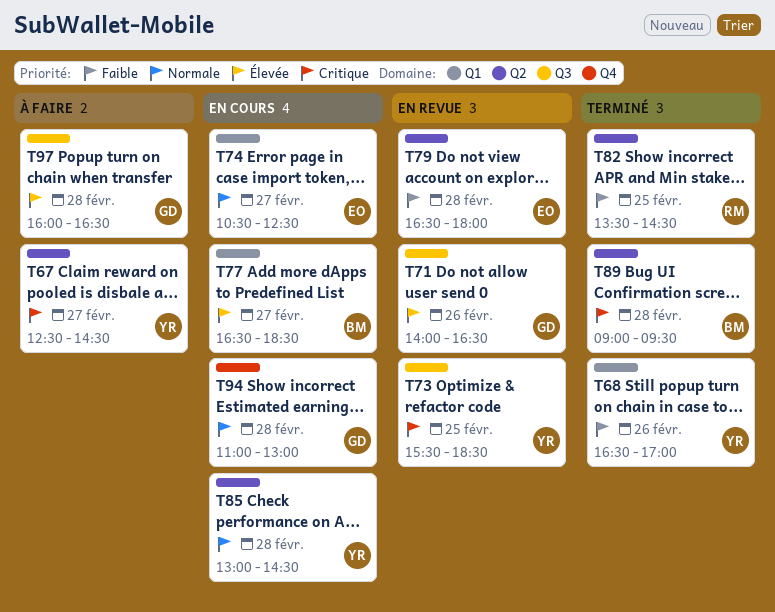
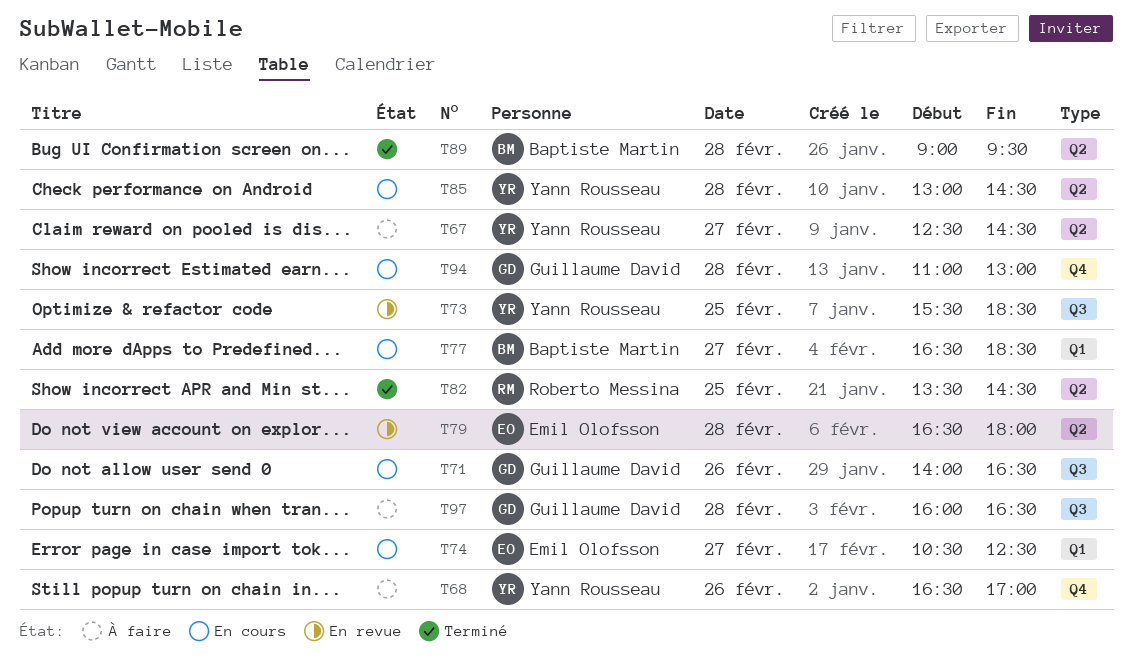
T68, status: Terminé -> À faire
T68, label: Q1 -> Q4
T71, status: En revue -> En cours

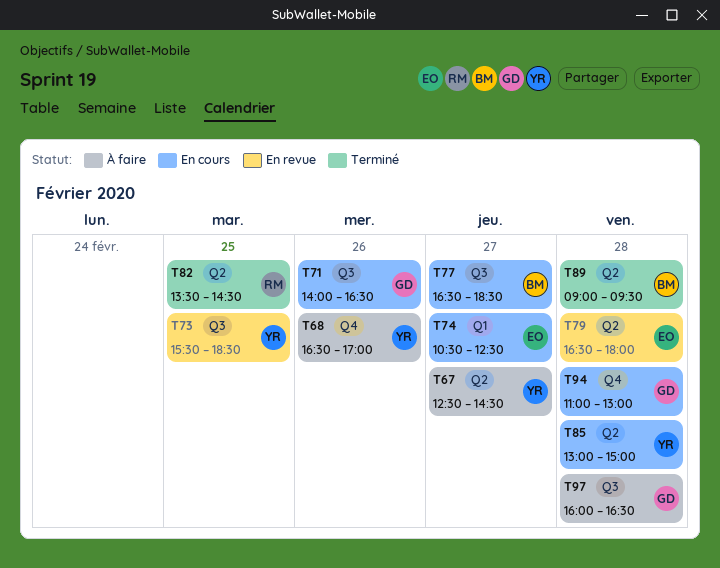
T77, label: Q1 -> Q3
T85, ends: 14:30 -> 15:00

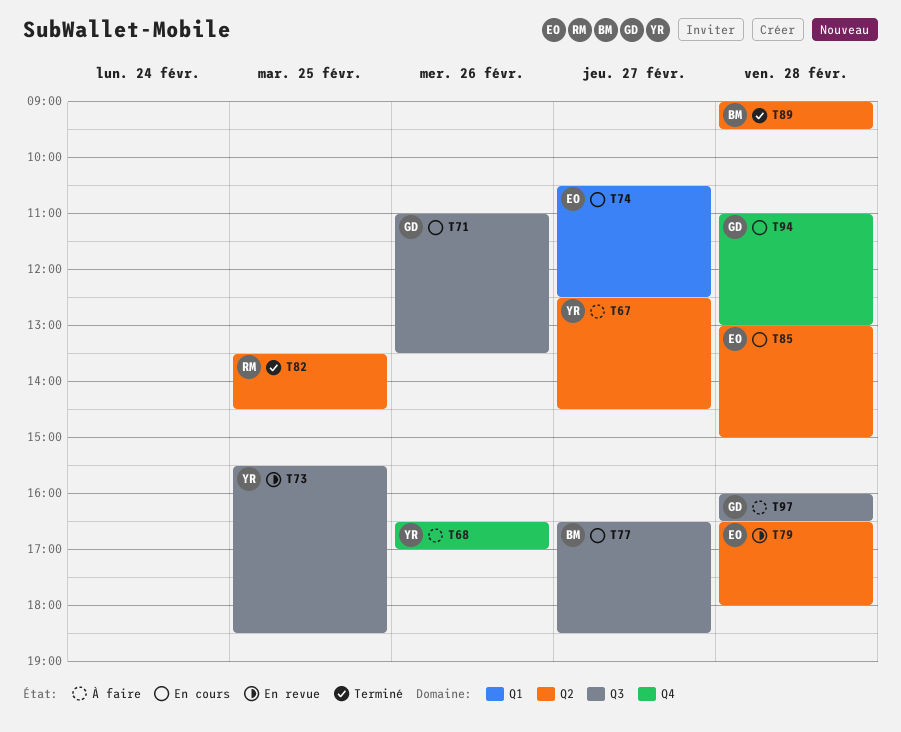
T71, begins: 14:00 -> 11:00
T71, ends: 16:30 -> 13:30
T85, owner: YR -> EO

